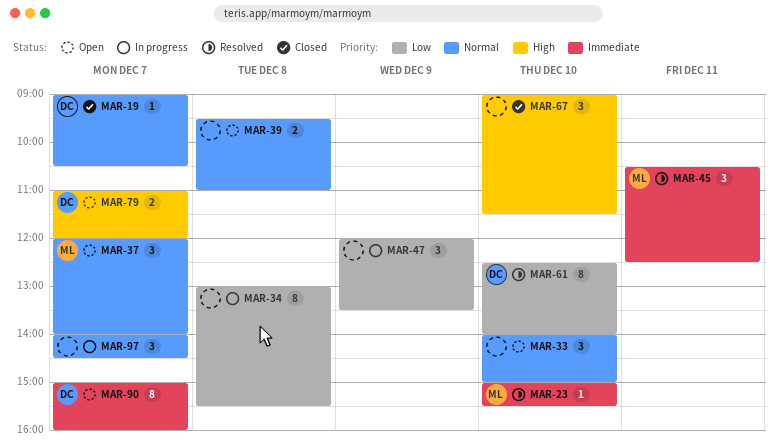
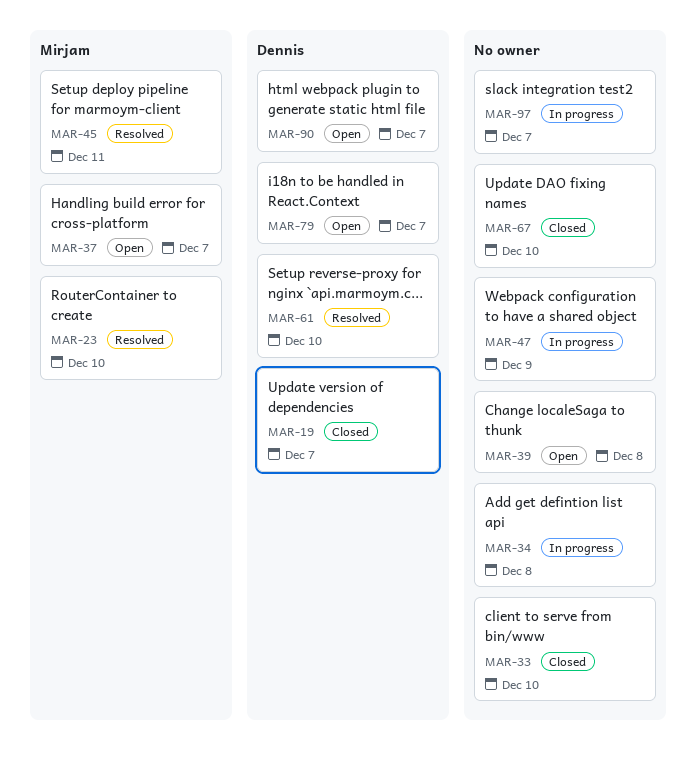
MAR-33, status: Open -> Closed

